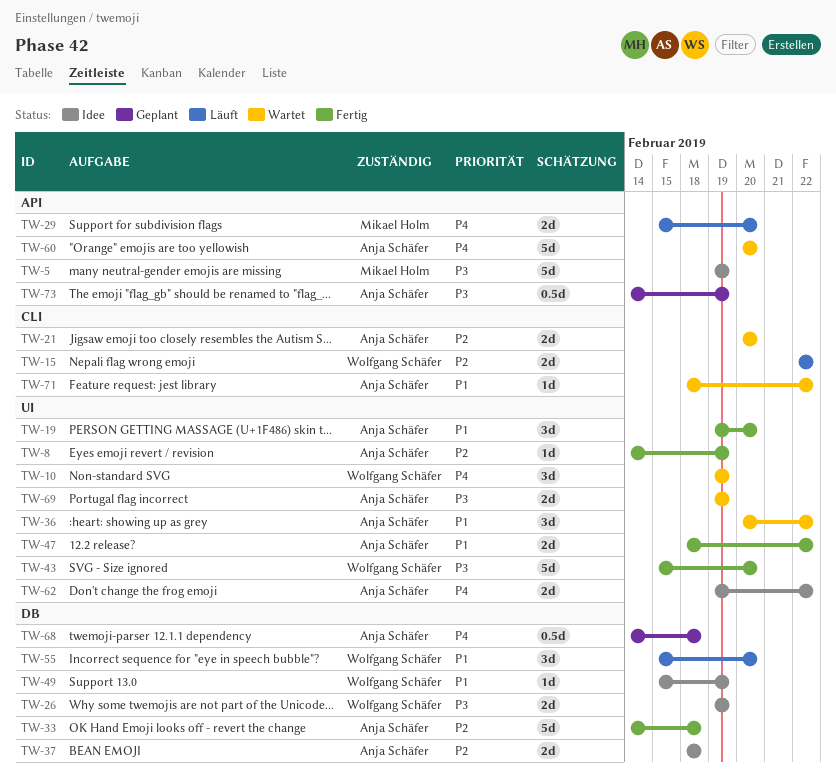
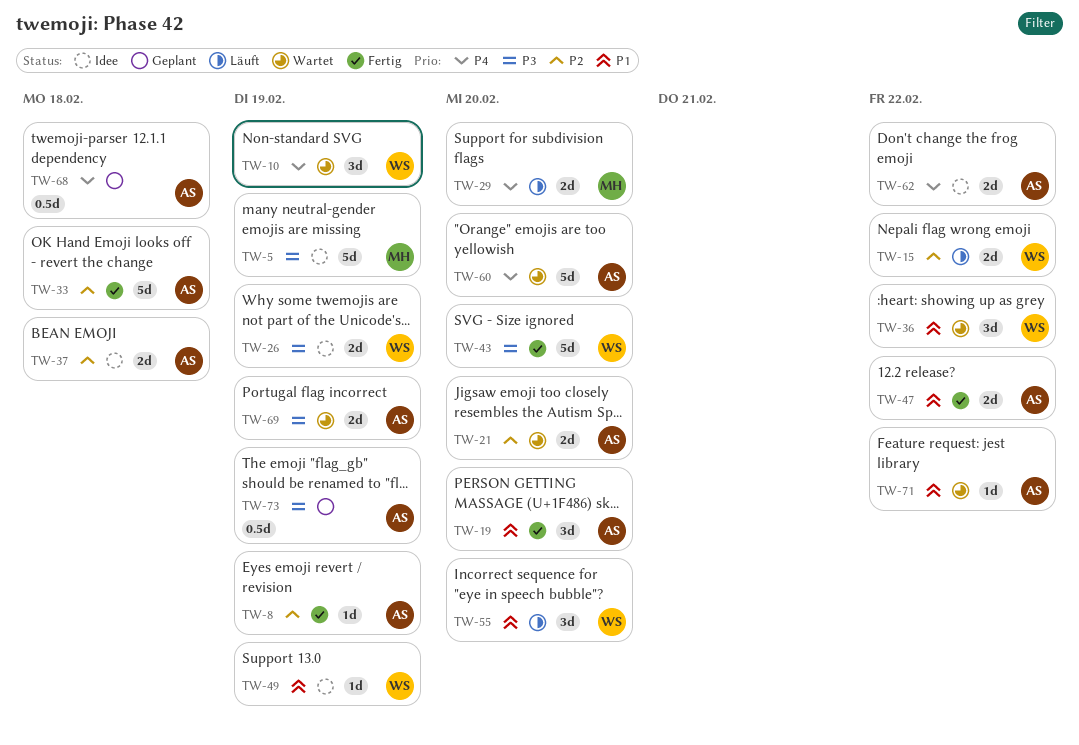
TW-36, owner: Anja Schäfer -> Wolfgang Schäfer

